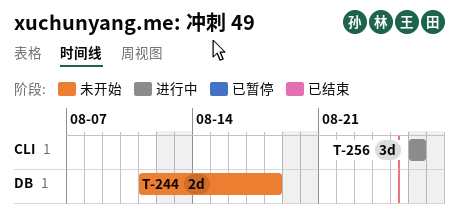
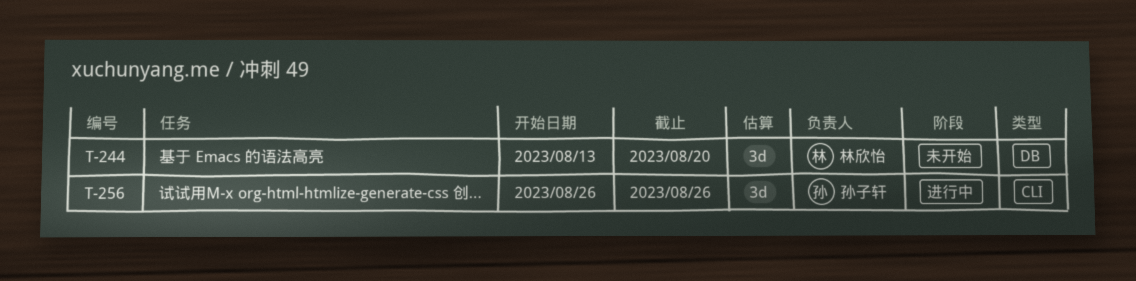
T-244, estimate: 2d -> 3d
T-244, start: Aug 11 -> Aug 13
T-244, due: Aug 18 -> Aug 20

